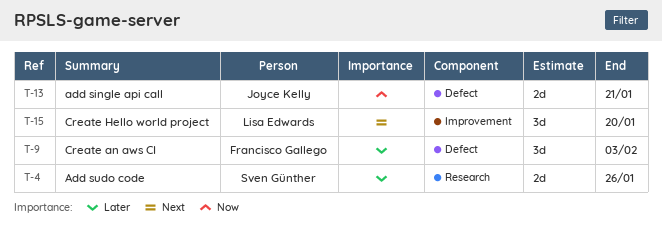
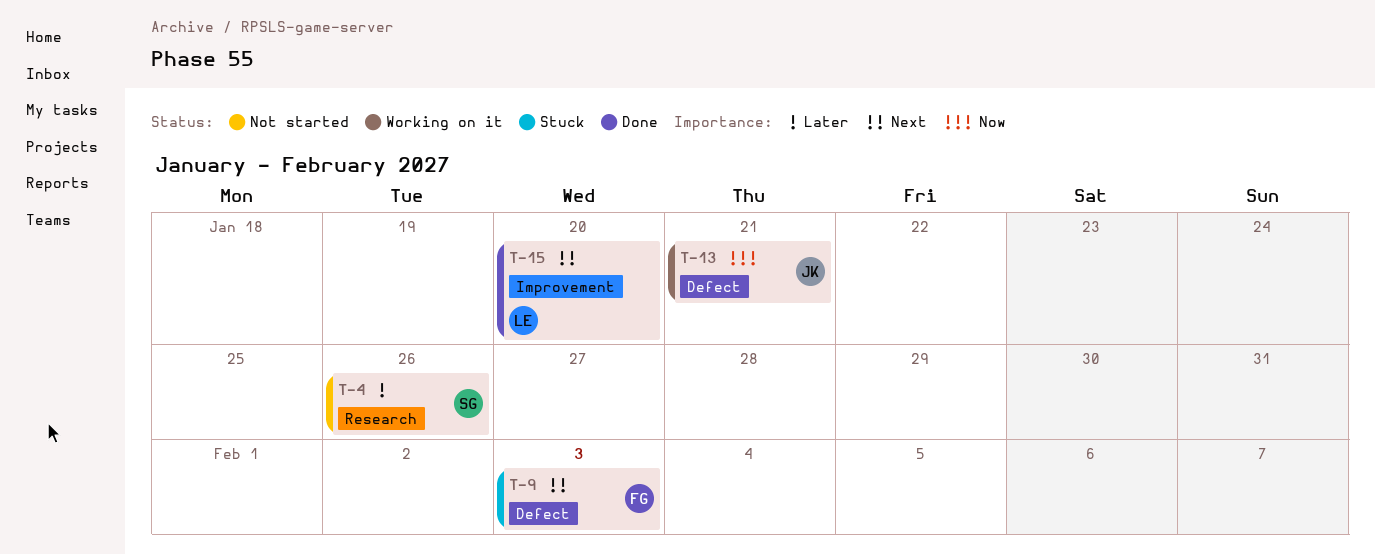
T-9, priority: Later -> Next

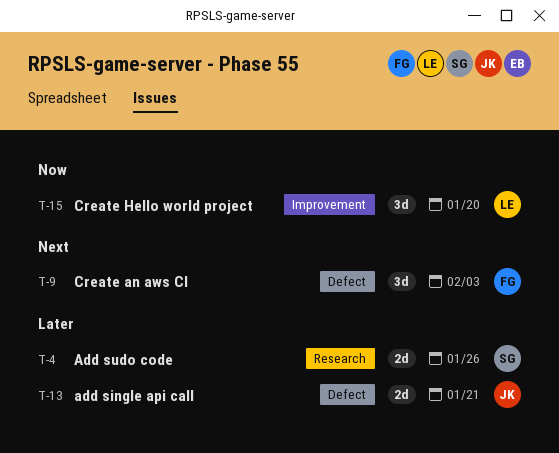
T-13, priority: Now -> Later
T-15, priority: Next -> Now

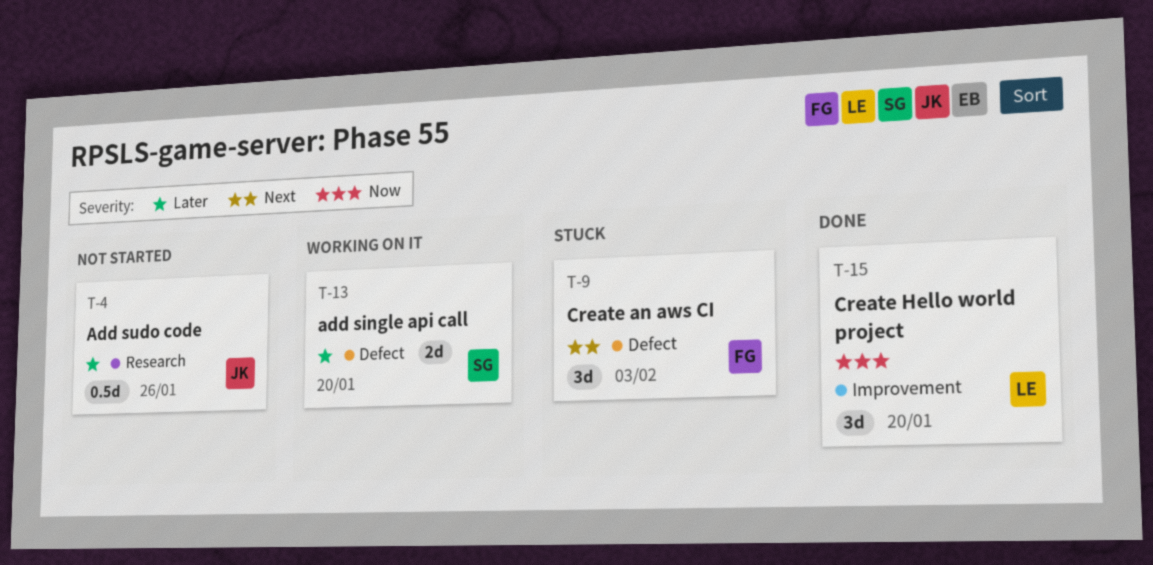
T-4, owner: SG -> JK
T-4, estimate: 2d -> 0.5d
T-13, owner: JK -> SG
T-13, due: Jan 21 -> Jan 20

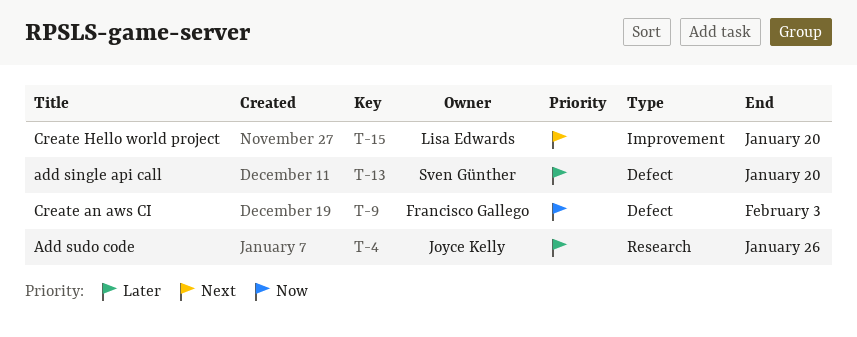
T-9, priority: Next -> Now
T-15, priority: Now -> Next

